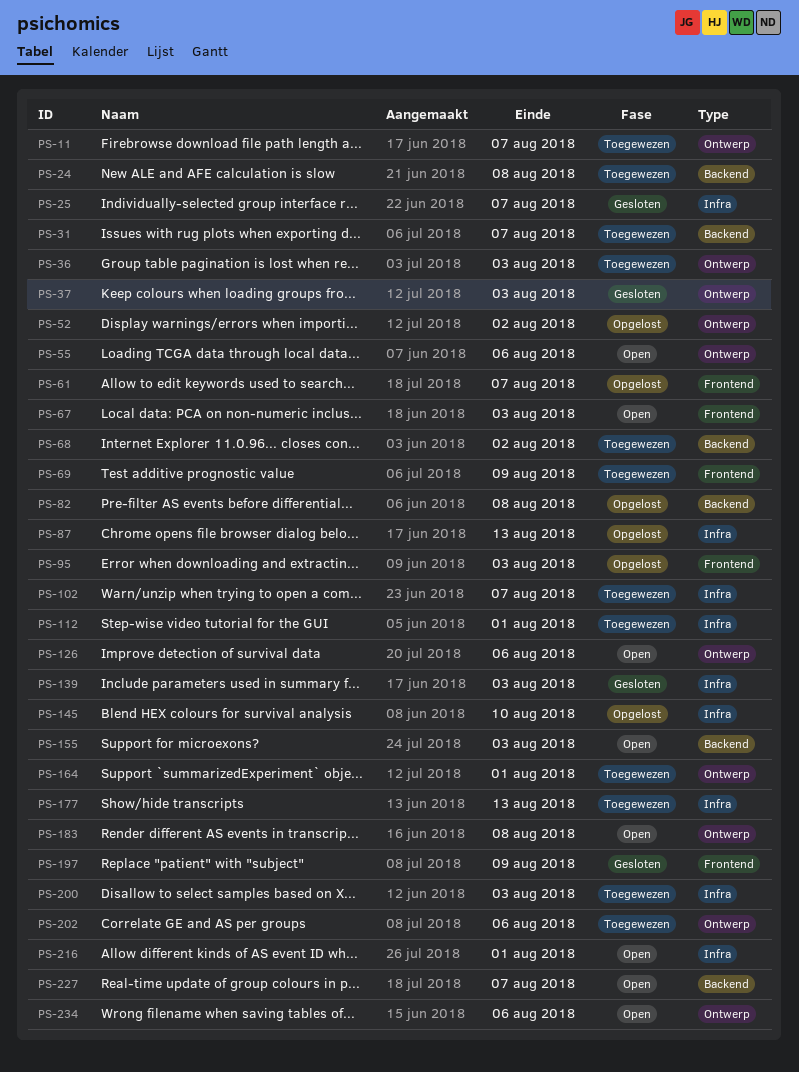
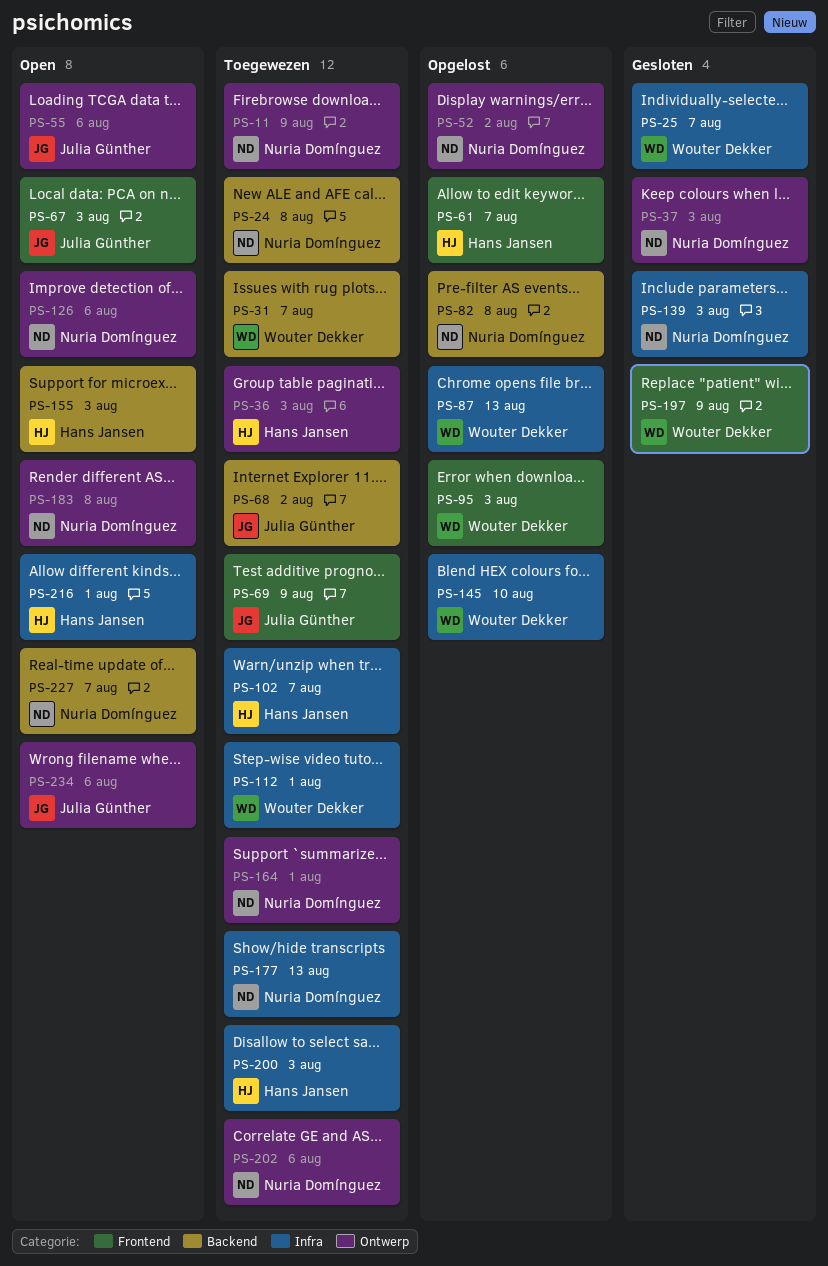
PS-11, due: Aug 7 -> Aug 9

